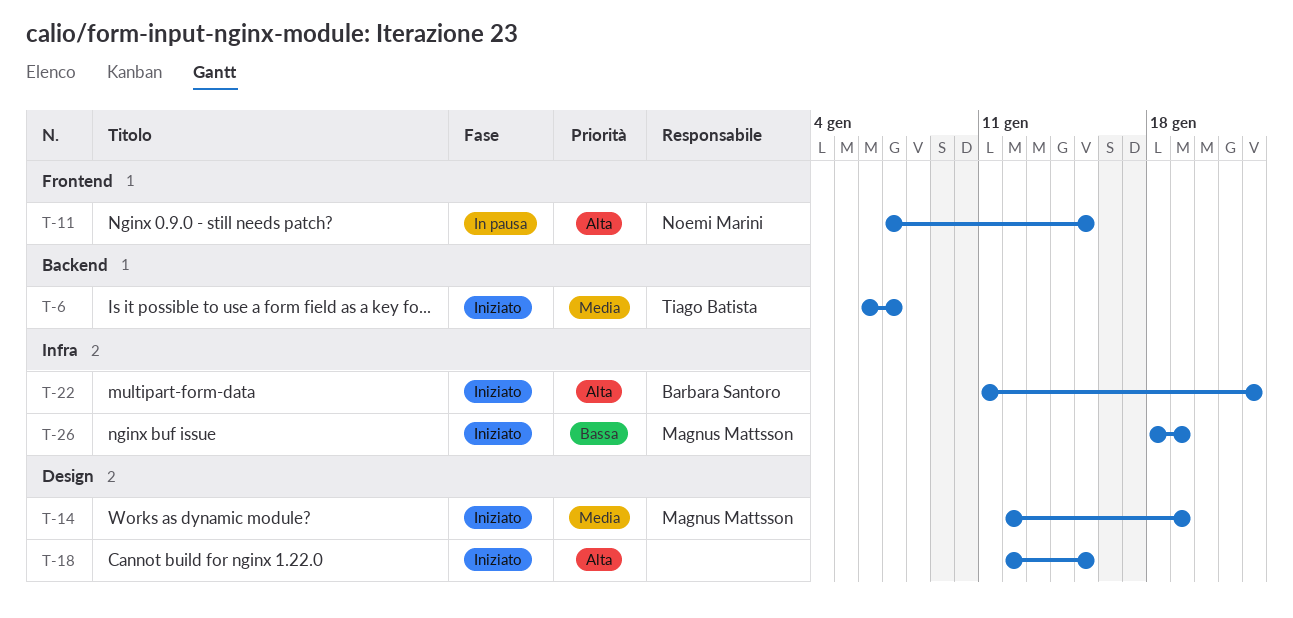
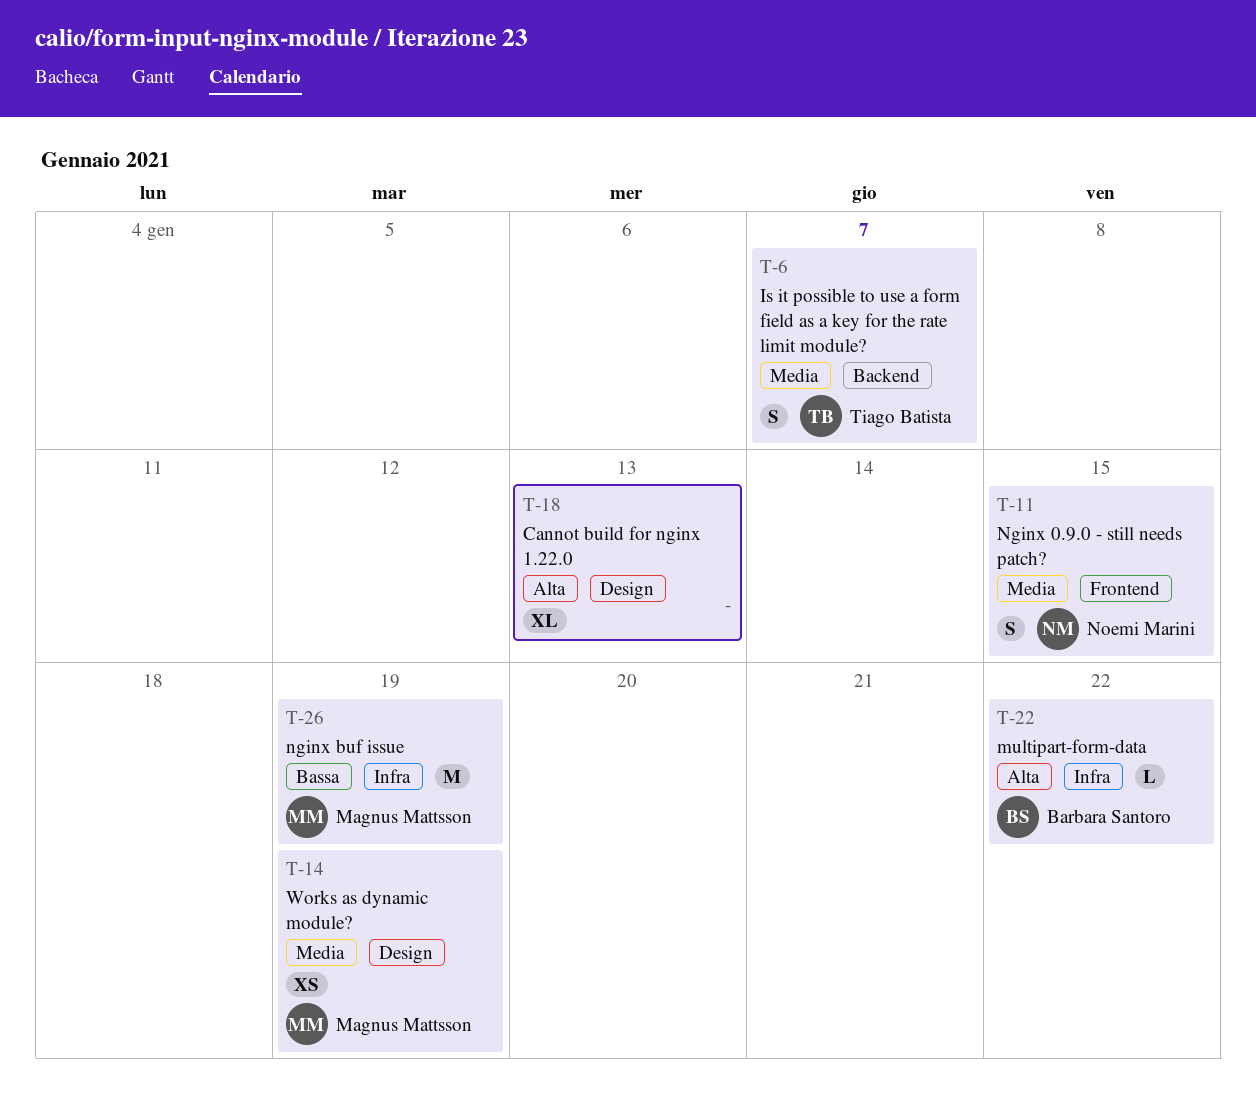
T-11, priority: Alta -> Media
T-18, due: Jan 15 -> Jan 13

